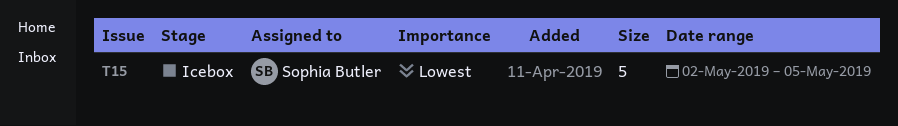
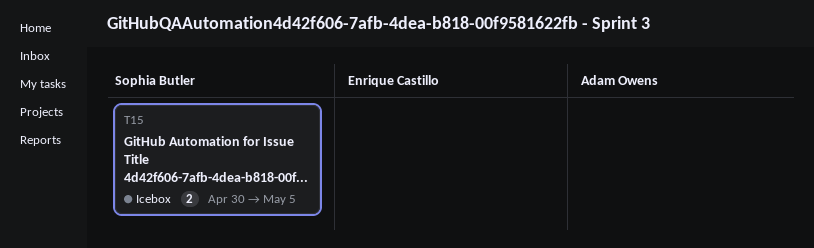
T15, estimate: 5 -> 2
T15, start: May 2 -> Apr 30

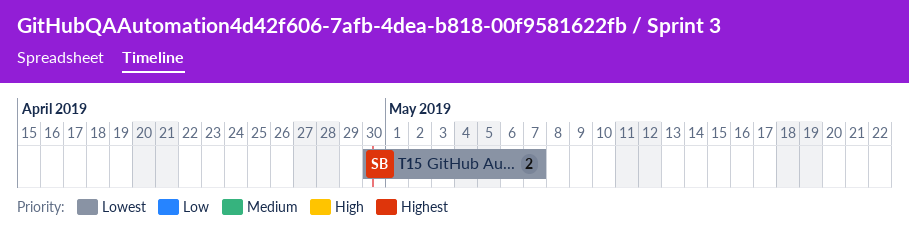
T15, due: May 5 -> May 7

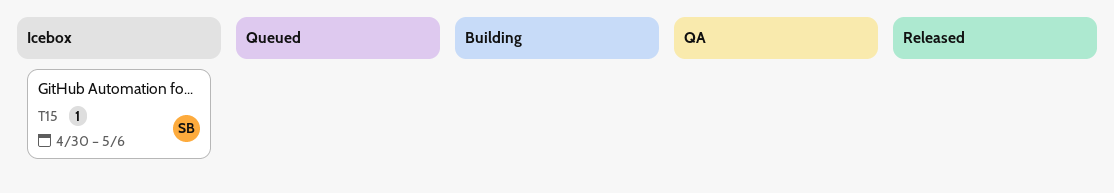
T15, estimate: 2 -> 1
T15, due: May 7 -> May 6

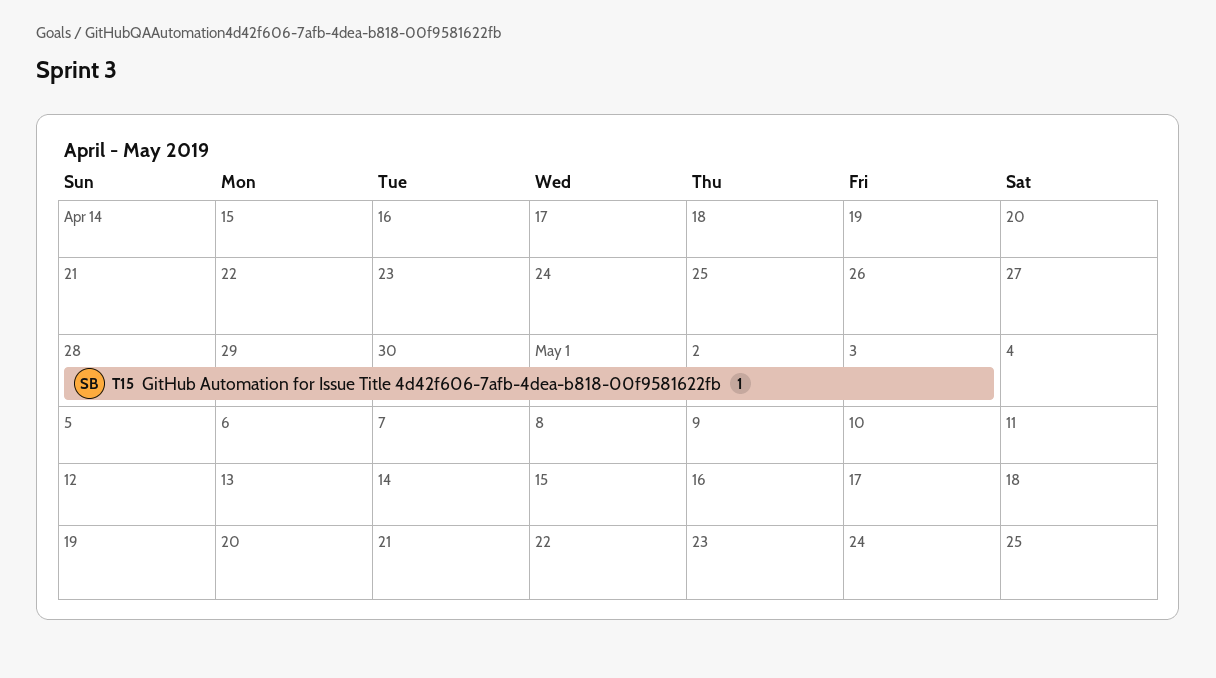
T15, start: Apr 30 -> Apr 28
T15, due: May 6 -> May 3

